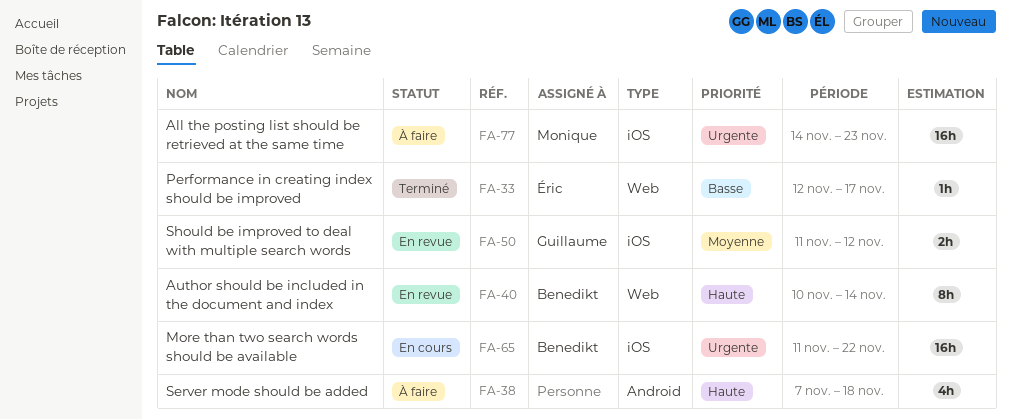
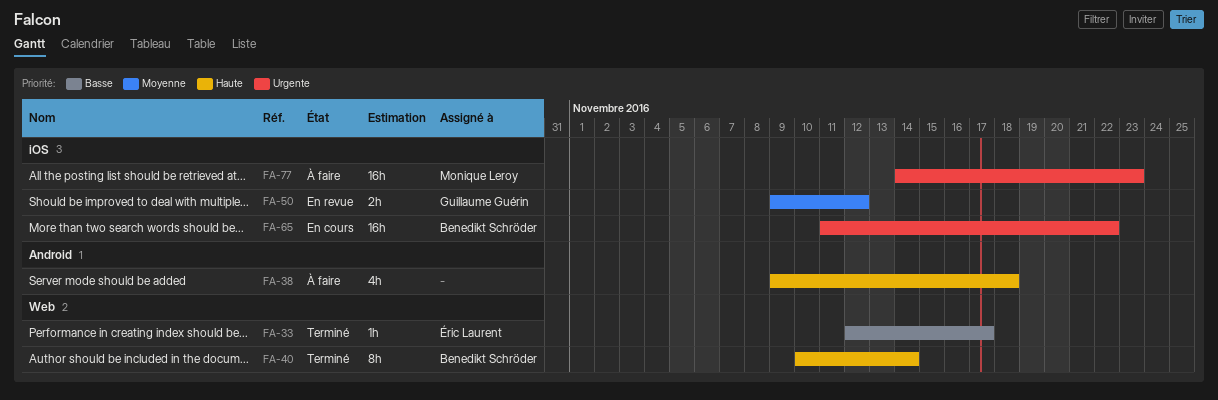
FA-38, start: Nov 7 -> Nov 9
FA-40, status: En revue -> Terminé
FA-50, start: Nov 11 -> Nov 9

